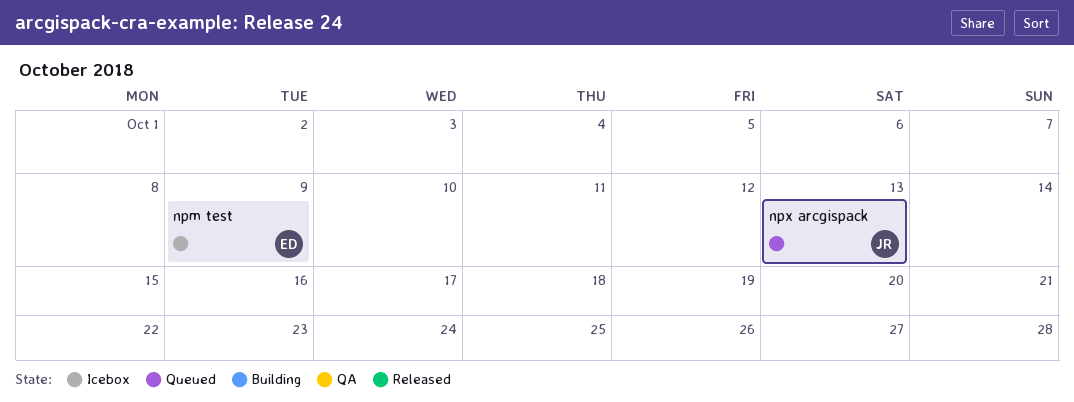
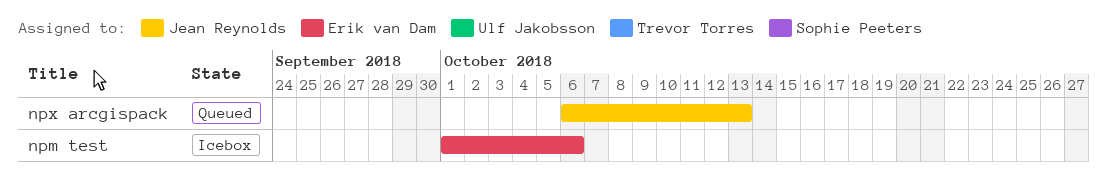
npm test, due: Oct 9 -> Oct 6

